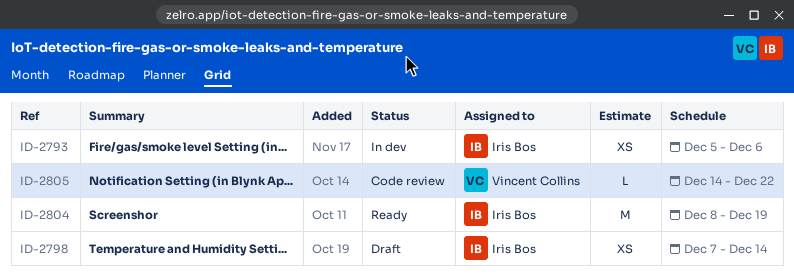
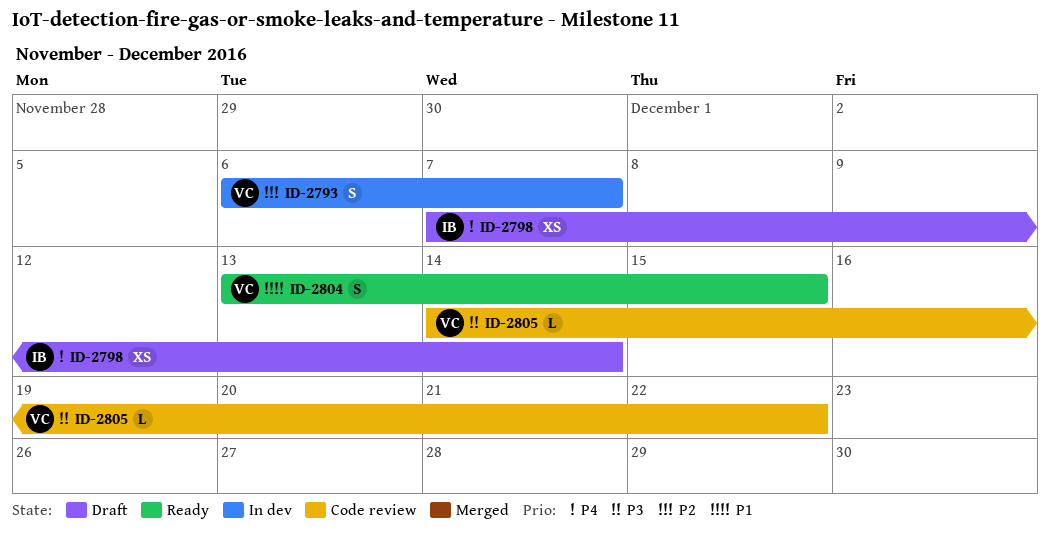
ID-2793, owner: Iris Bos -> Vincent Collins
ID-2793, estimate: XS -> S
ID-2793, start: Dec 5 -> Dec 6
ID-2793, due: Dec 6 -> Dec 7
ID-2804, owner: Iris Bos -> Vincent Collins
ID-2804, estimate: M -> S
ID-2804, start: Dec 8 -> Dec 13
ID-2804, due: Dec 19 -> Dec 15

